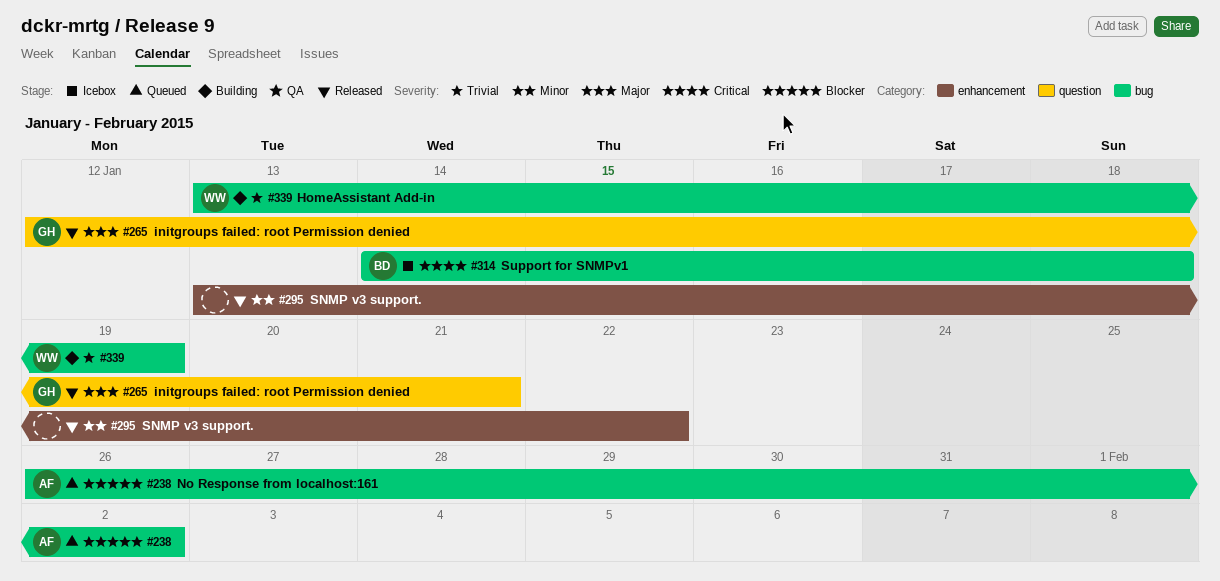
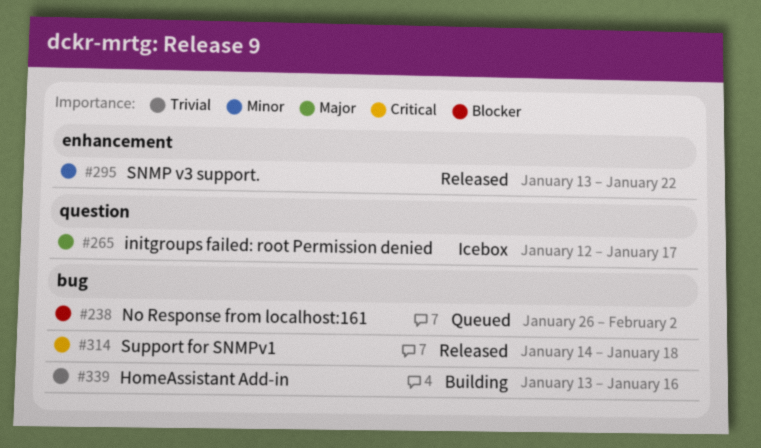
#265, status: Released -> Icebox
#265, due: Jan 21 -> Jan 17
#314, status: Icebox -> Released
#339, due: Jan 19 -> Jan 16

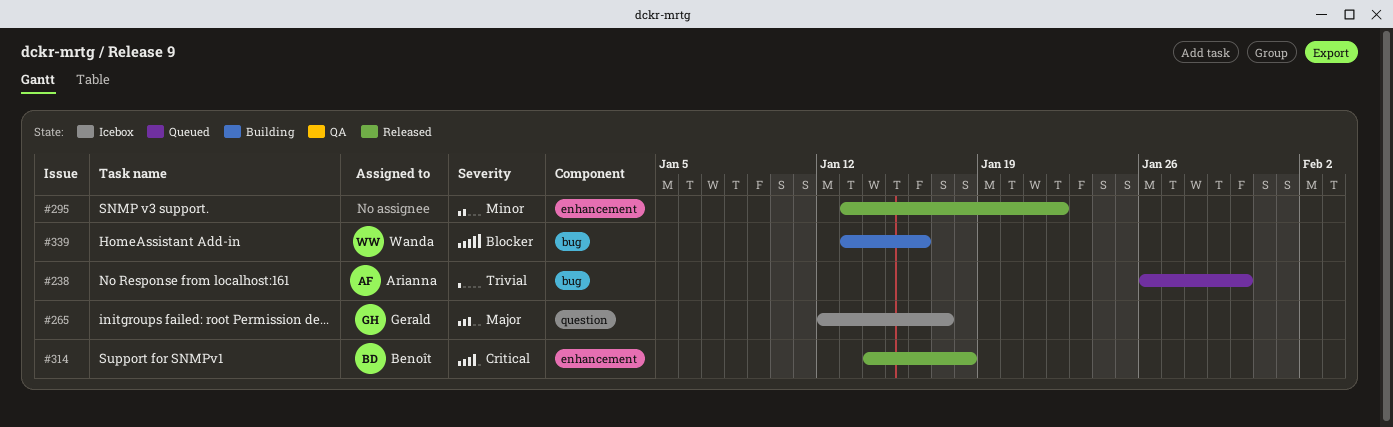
#238, priority: Blocker -> Trivial
#238, due: Feb 2 -> Jan 30
#314, label: bug -> enhancement
#339, priority: Trivial -> Blocker

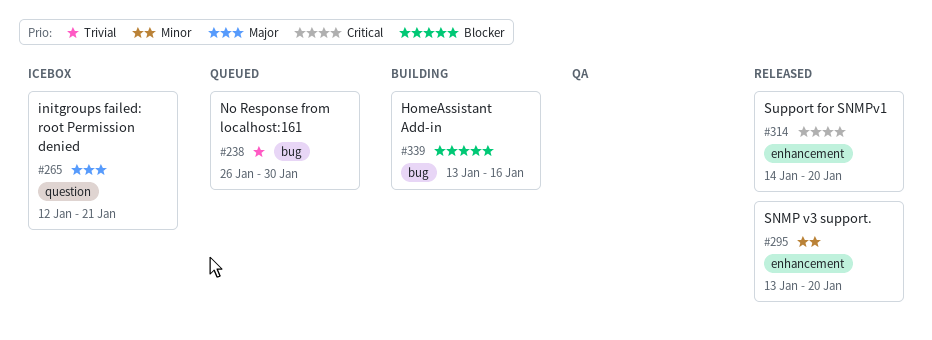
#265, due: Jan 17 -> Jan 21
#295, due: Jan 22 -> Jan 20
#314, due: Jan 18 -> Jan 20

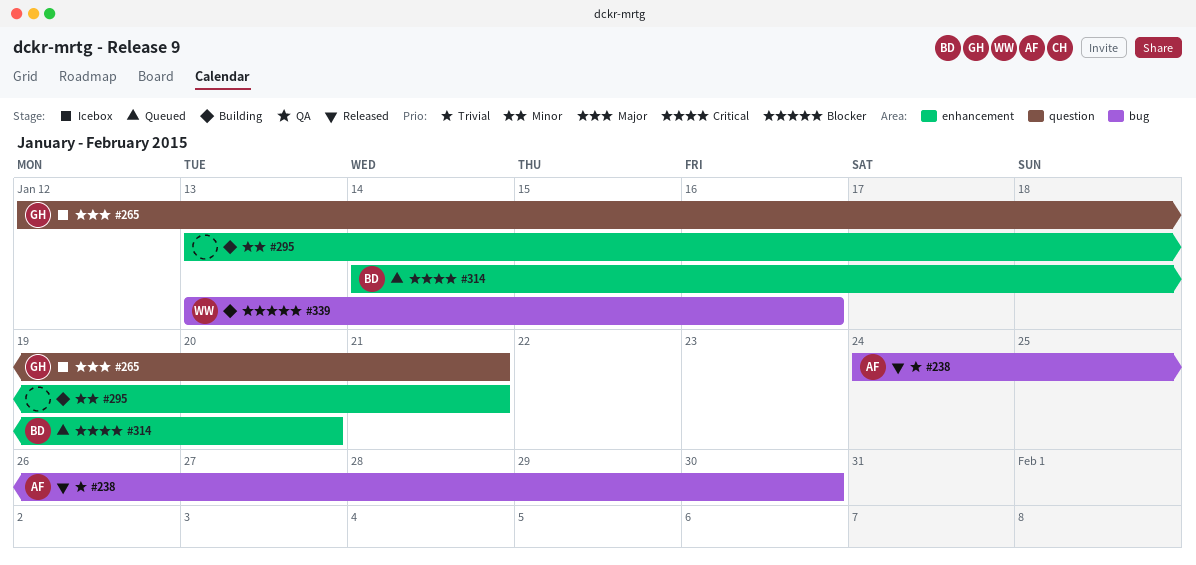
#238, status: Queued -> Released
#238, start: Jan 26 -> Jan 24
#295, status: Released -> Building
#295, due: Jan 20 -> Jan 21
#314, status: Released -> Queued

